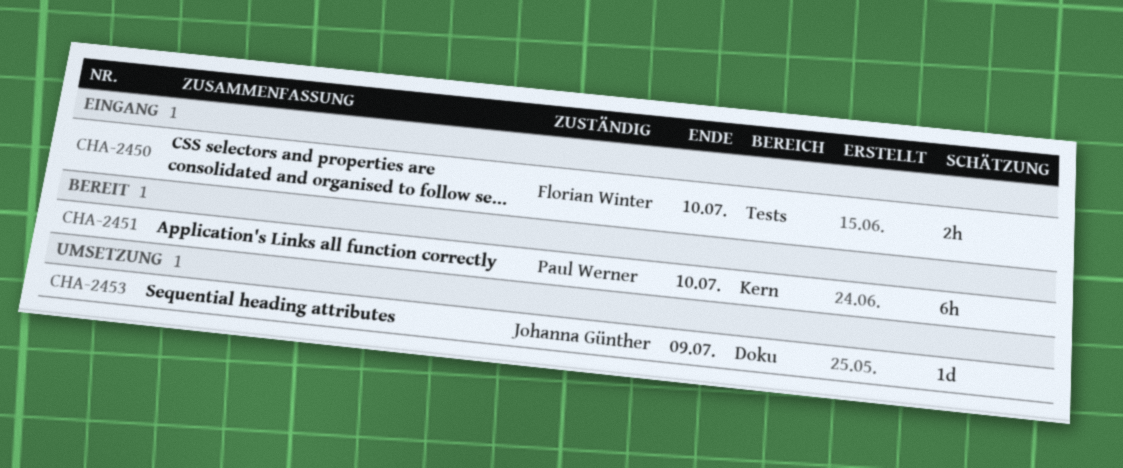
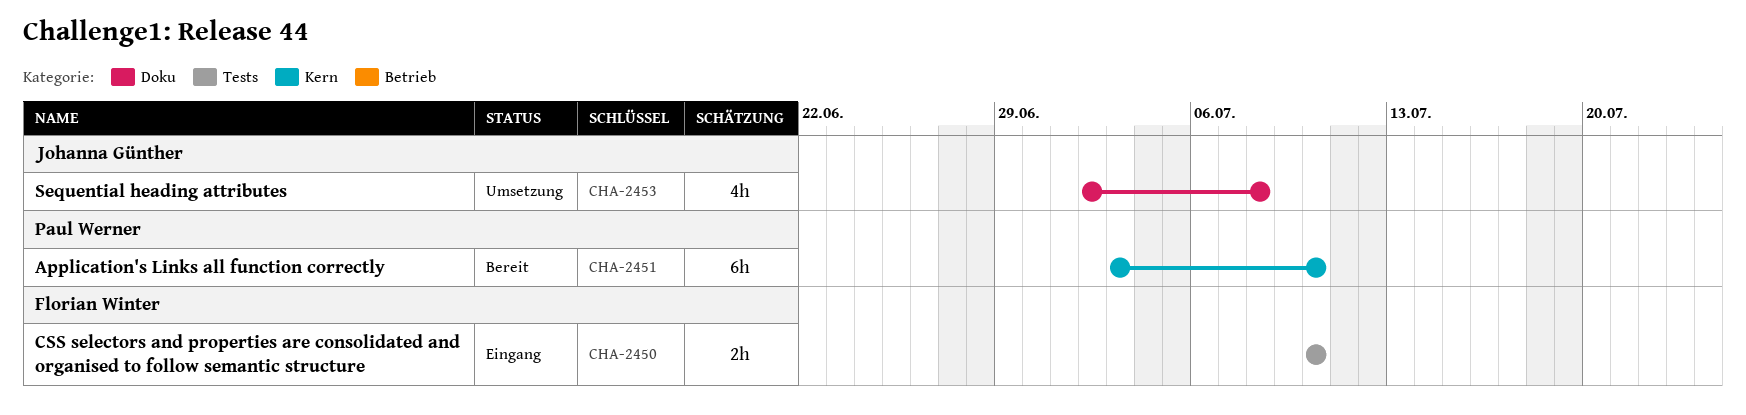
CHA-2453, estimate: 1d -> 4h
CHA-2453, due: Jul 9 -> Jul 8

